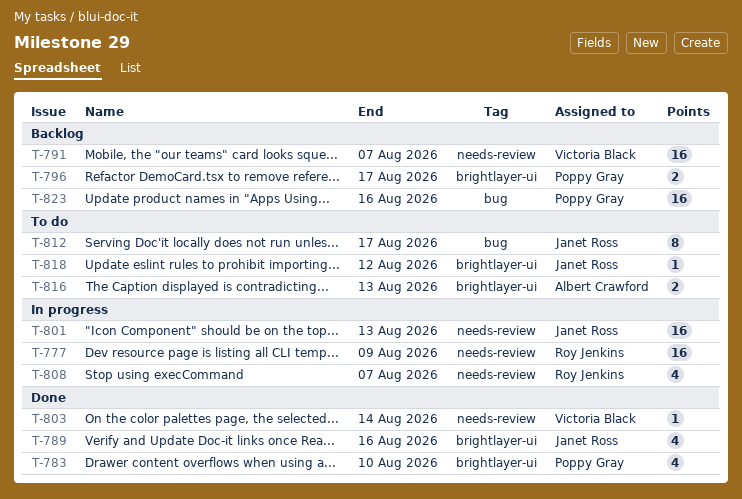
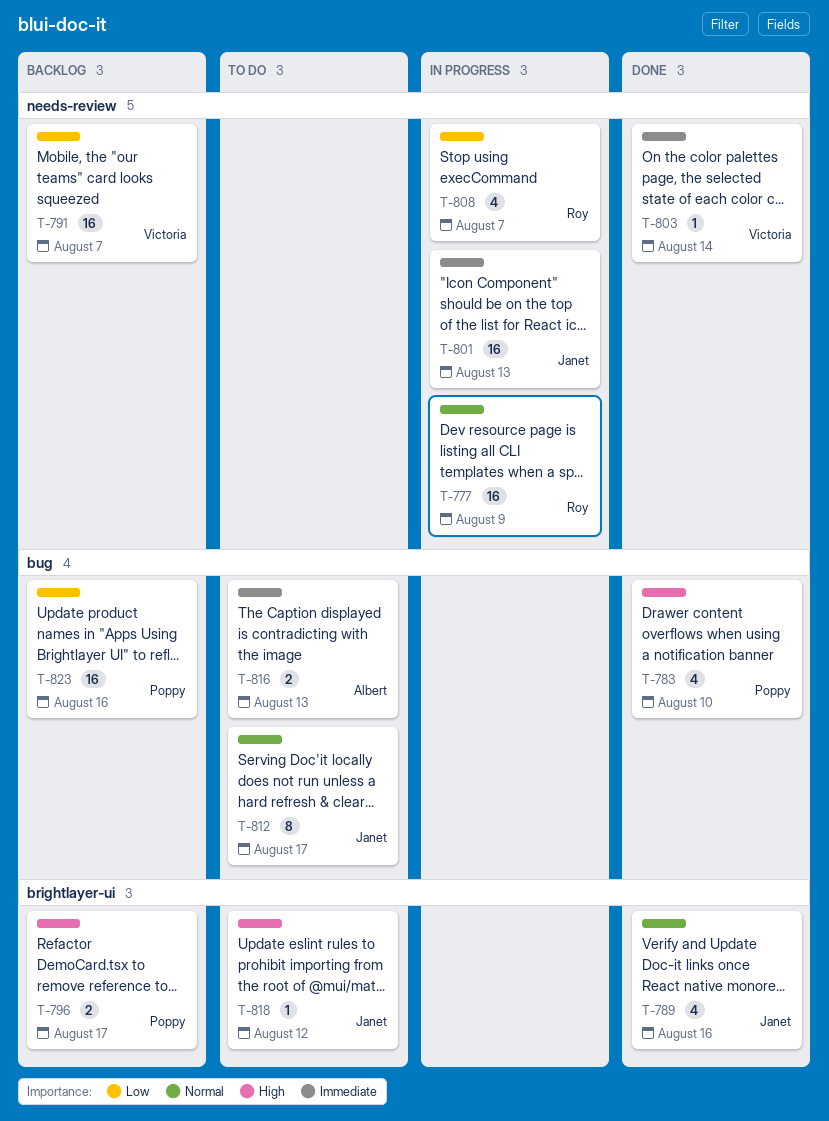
T-783, label: brightlayer-ui -> bug
T-816, label: brightlayer-ui -> bug

